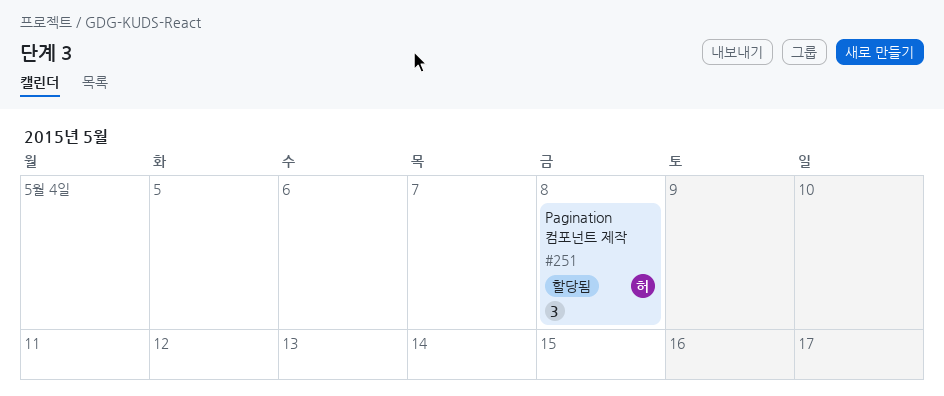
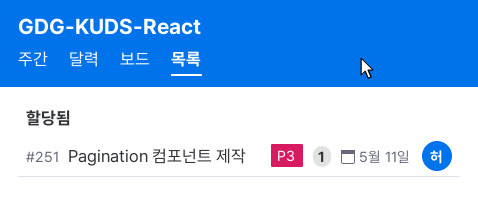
#251, estimate: 3 -> 1
#251, due: May 8 -> May 11

